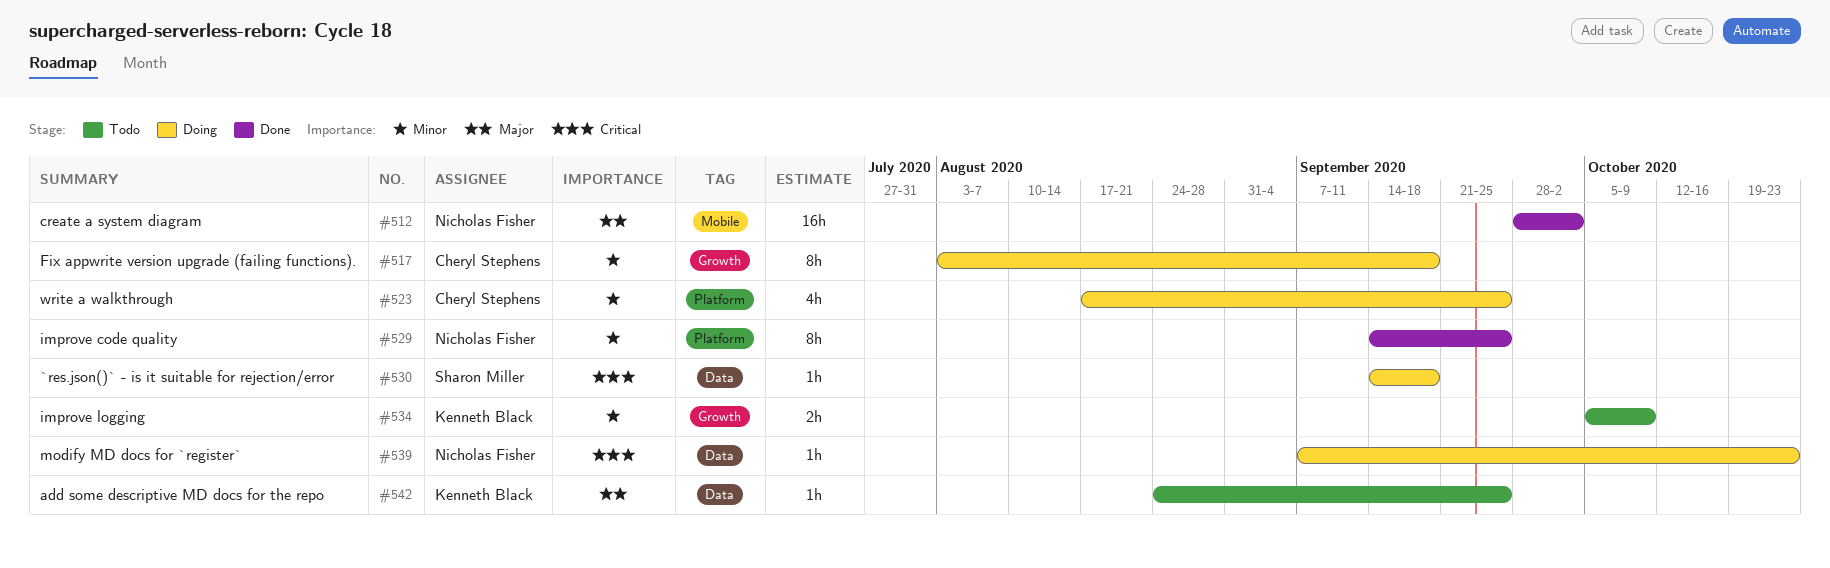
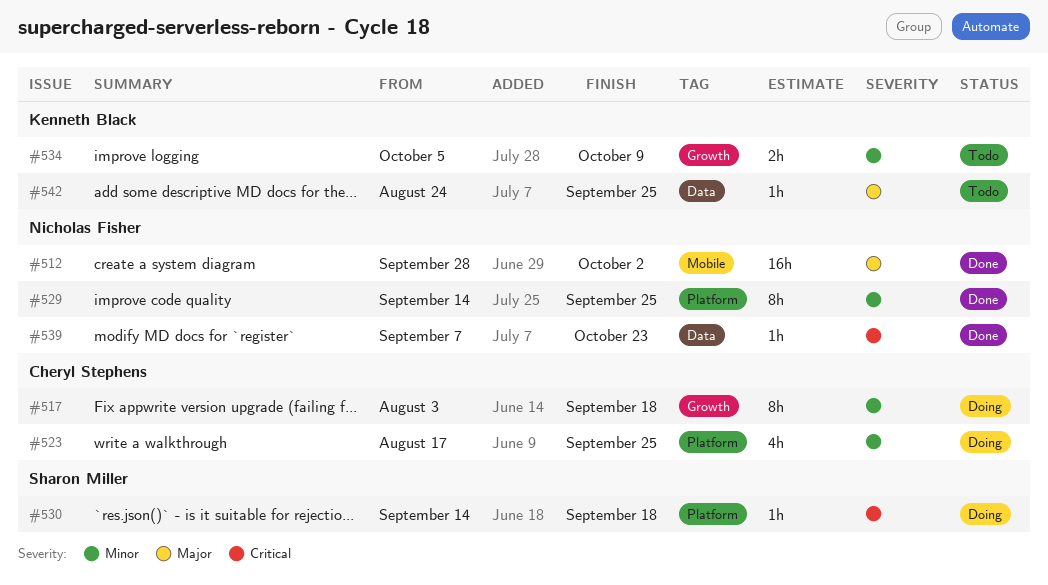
#530, label: Data -> Platform
#539, status: Doing -> Done

